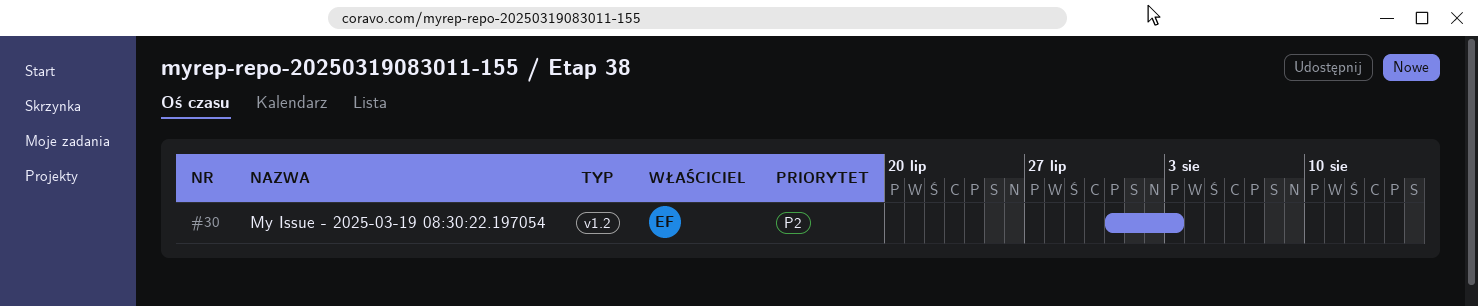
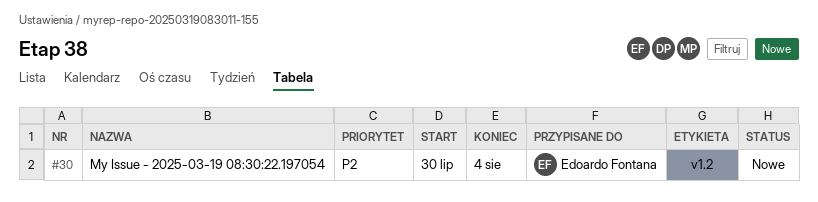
#30, start: Jul 31 -> Jul 30
#30, due: Aug 3 -> Aug 4

